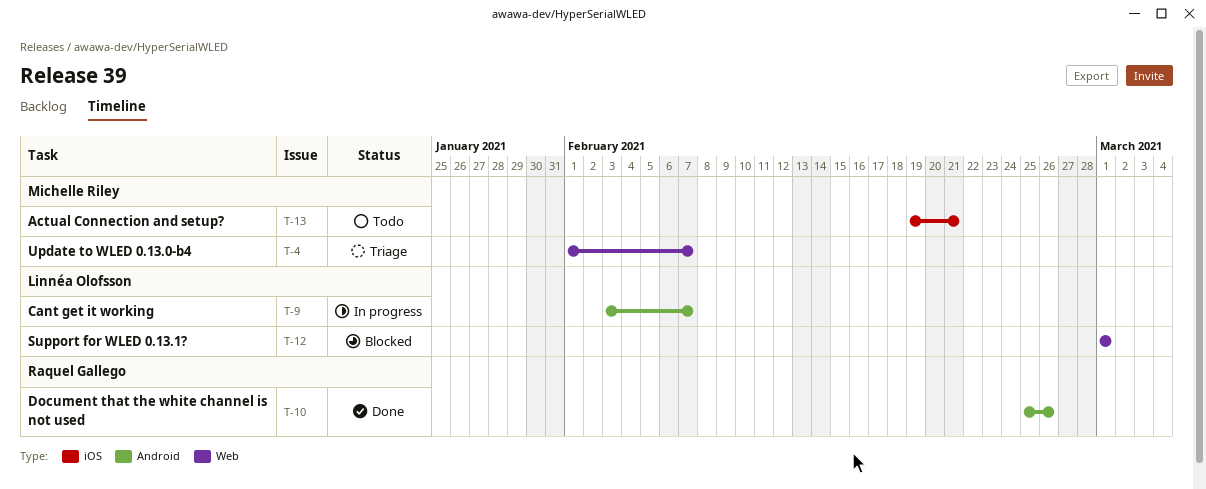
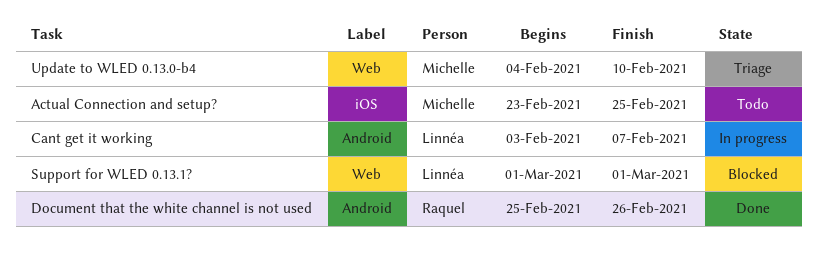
Actual Connection and setup?, start: Feb 19 -> Feb 23
Actual Connection and setup?, due: Feb 21 -> Feb 25
Update to WLED 0.13.0-b4, start: Feb 1 -> Feb 4
Update to WLED 0.13.0-b4, due: Feb 7 -> Feb 10

